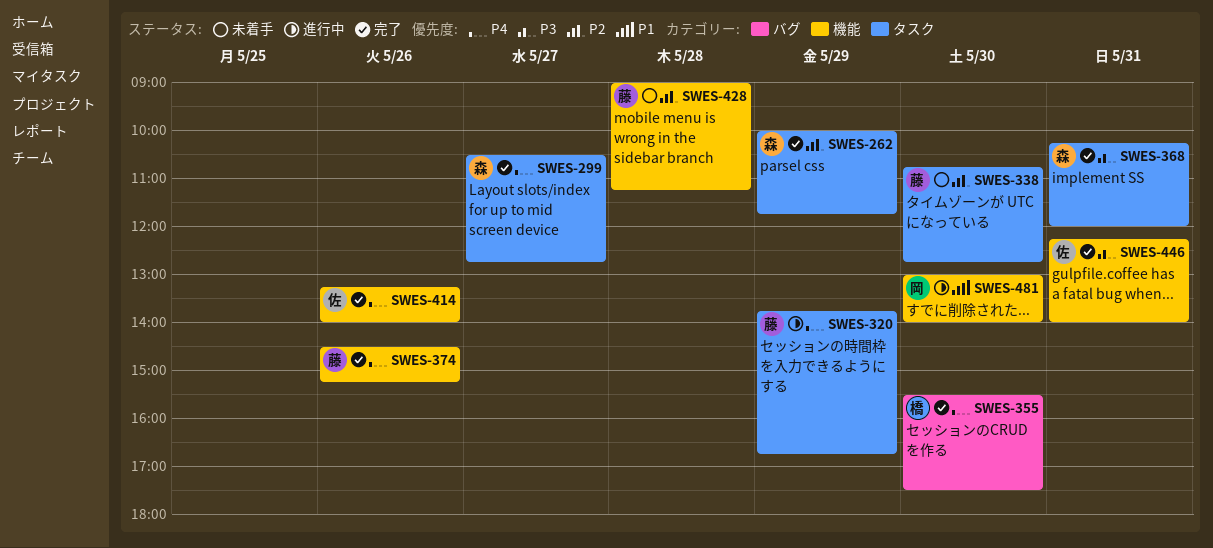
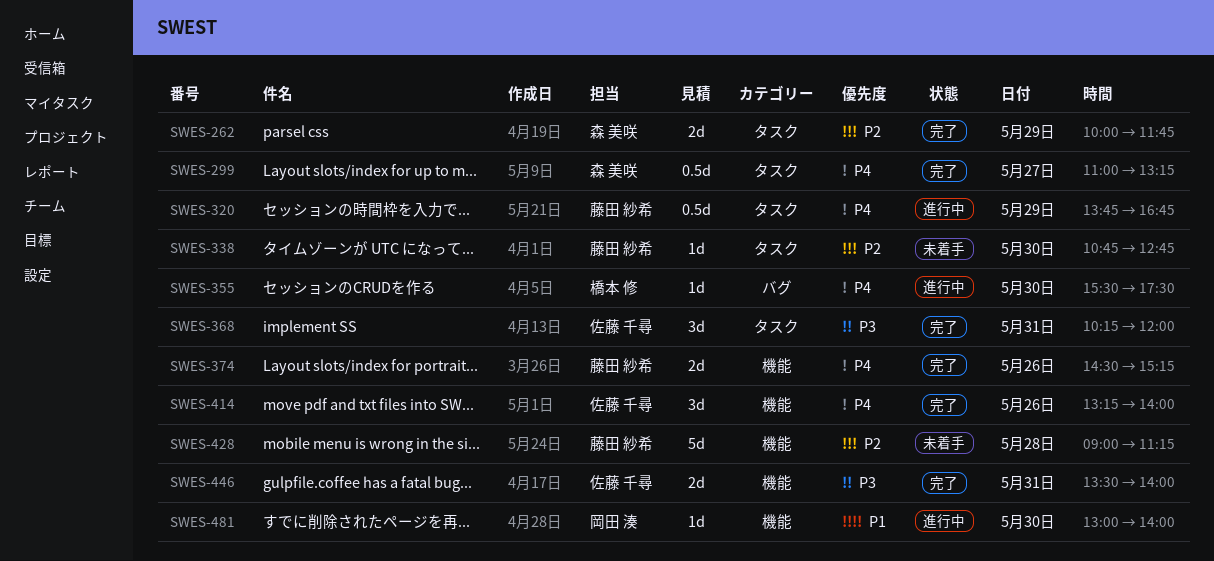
SWES-299, begins: 10:30 -> 11:00
SWES-299, ends: 12:45 -> 13:15
SWES-355, status: 完了 -> 進行中
SWES-368, owner: 森 美咲 -> 佐藤 千尋
SWES-446, begins: 12:15 -> 13:30

